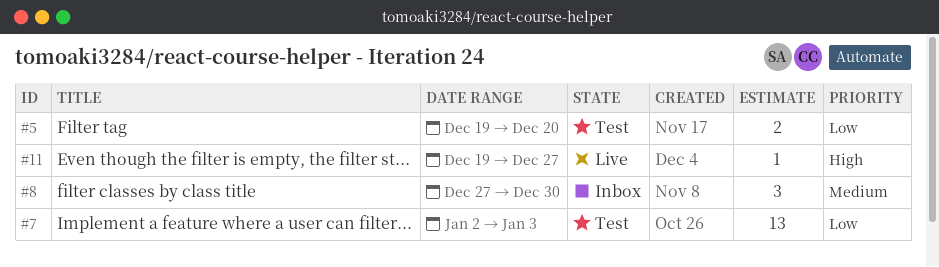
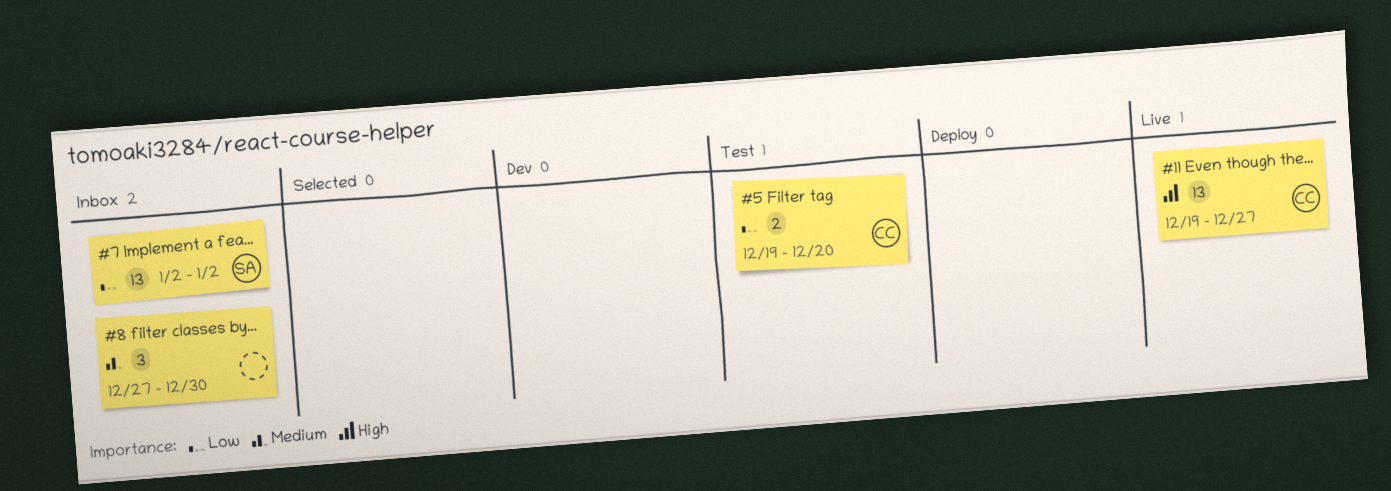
#7, status: Test -> Inbox
#7, due: Jan 3 -> Jan 2
#11, estimate: 1 -> 13

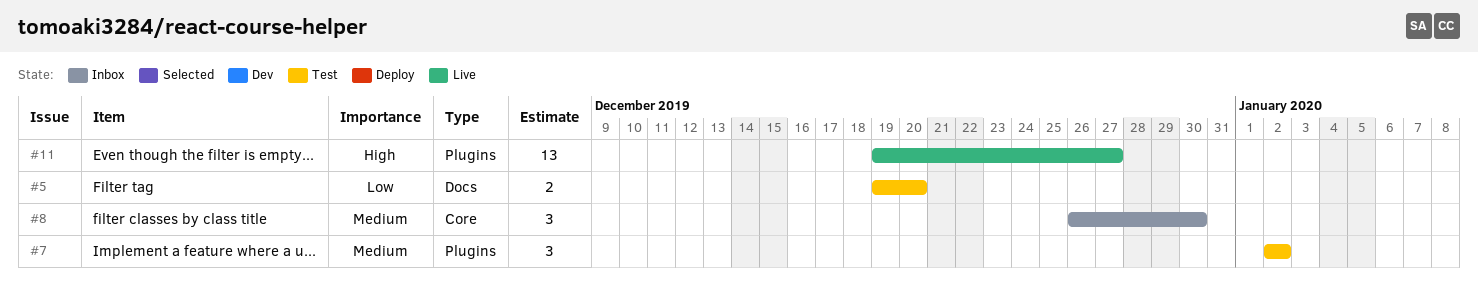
#7, status: Inbox -> Test
#7, priority: Low -> Medium
#7, estimate: 13 -> 3
#8, start: Dec 27 -> Dec 26

